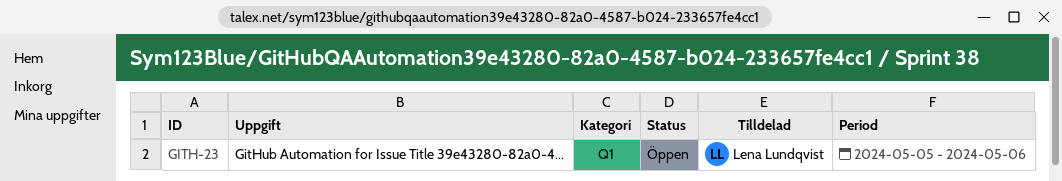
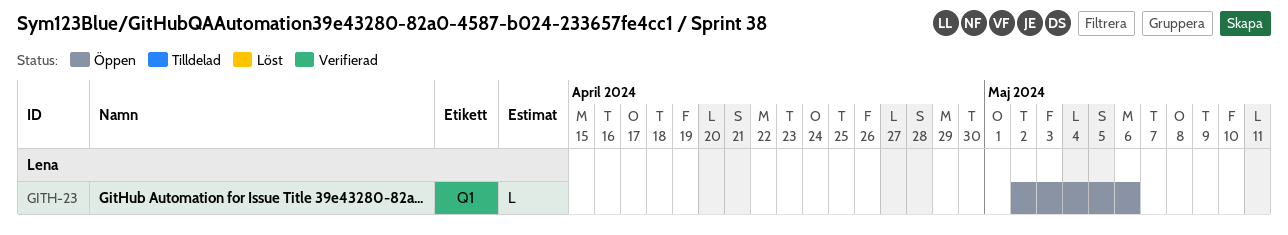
GITH-23, start: May 5 -> May 2

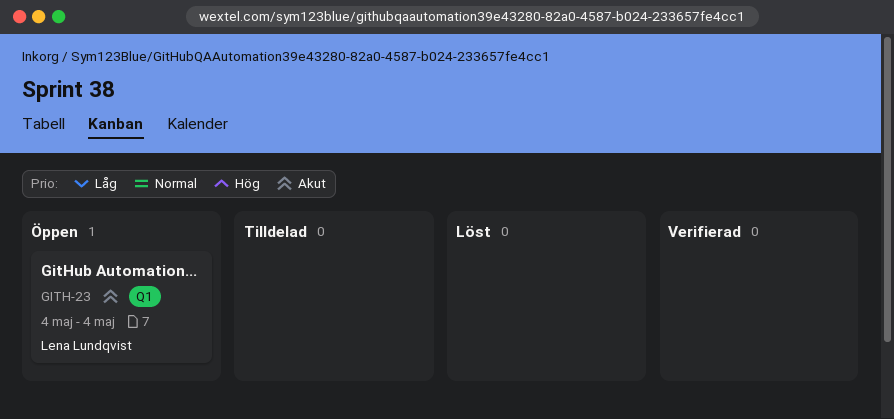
GITH-23, start: May 2 -> May 4
GITH-23, due: May 6 -> May 4

